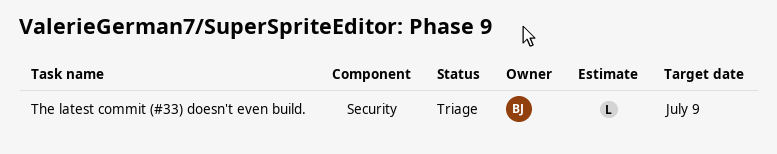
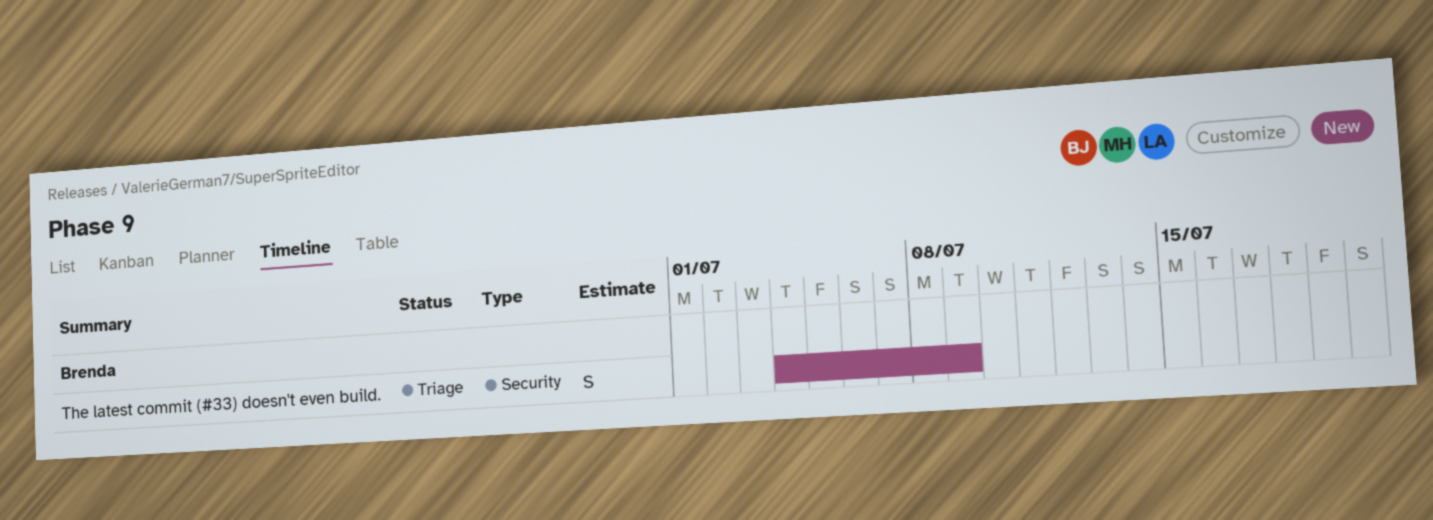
The latest commit (#33) doesn't even build., estimate: L -> S

